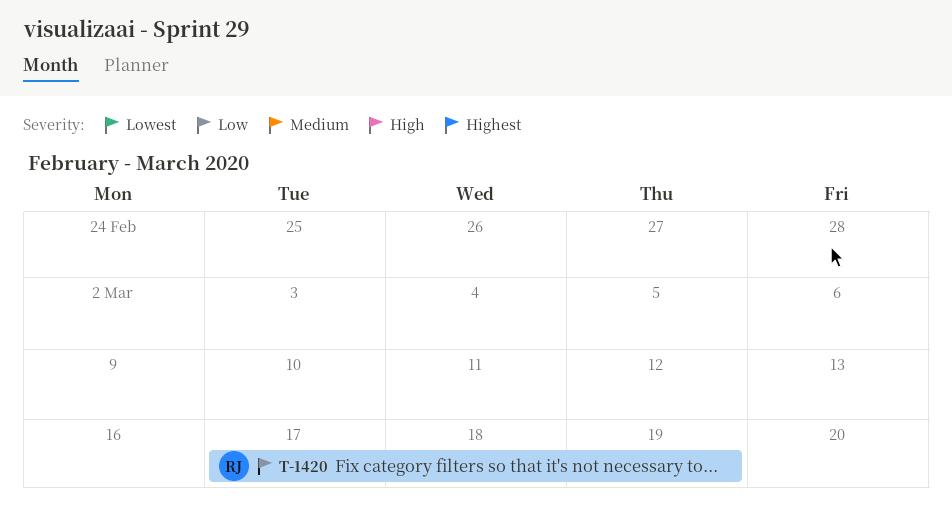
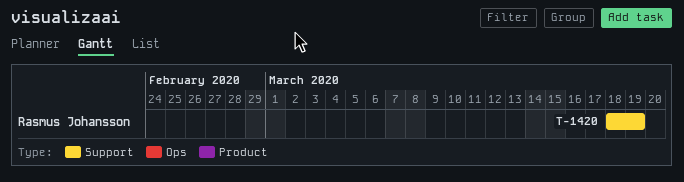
T-1420, start: Mar 17 -> Mar 18

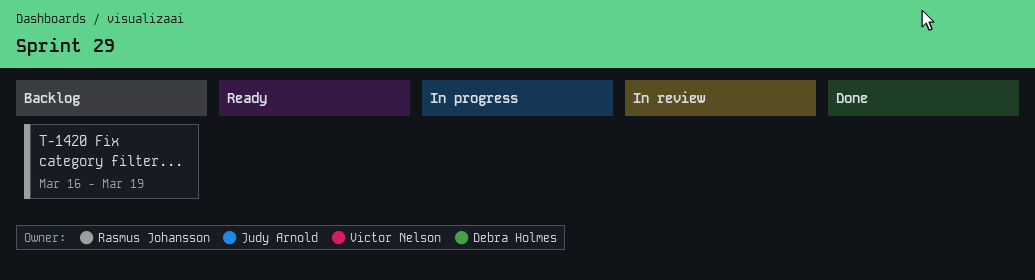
T-1420, start: Mar 18 -> Mar 16

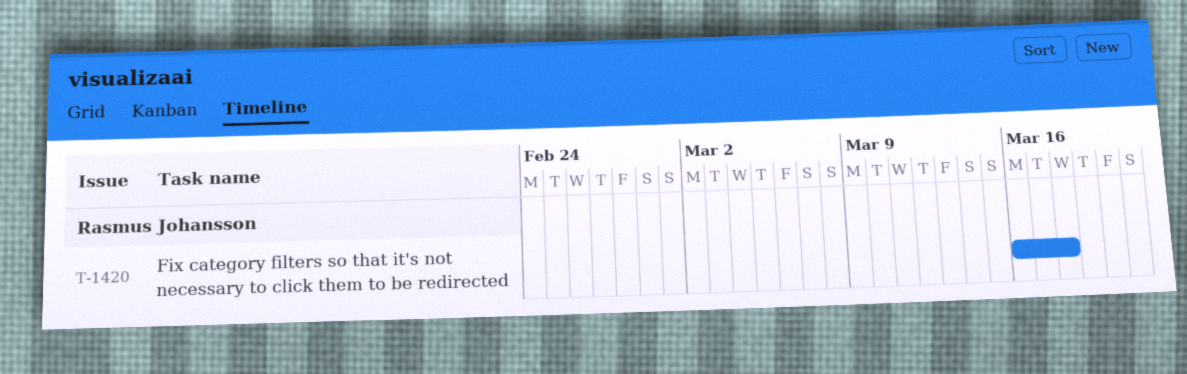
T-1420, due: Mar 19 -> Mar 18

